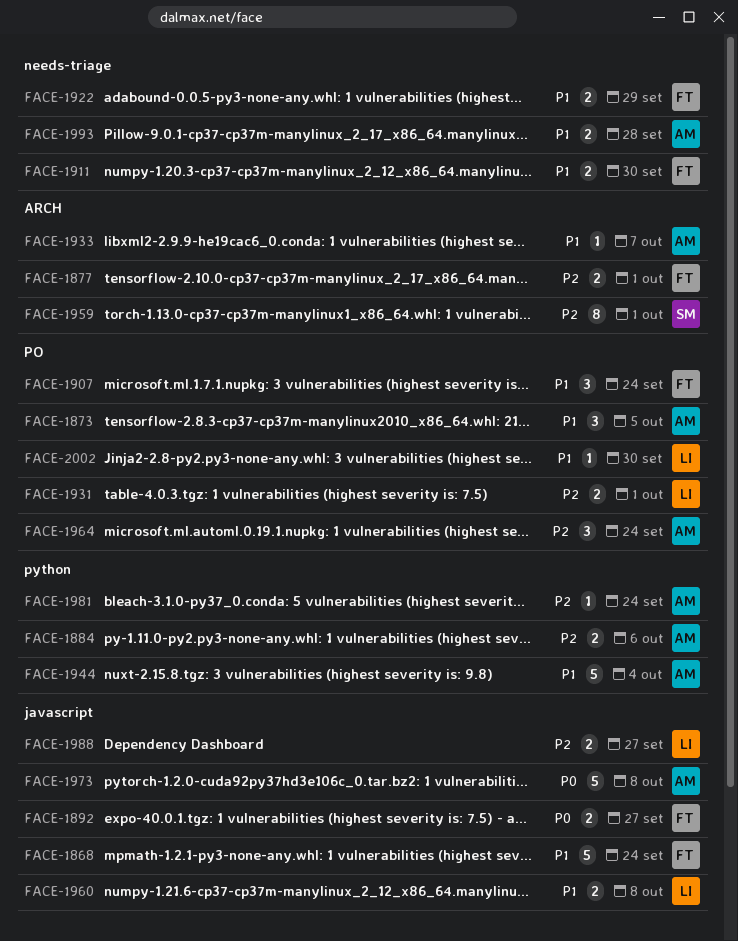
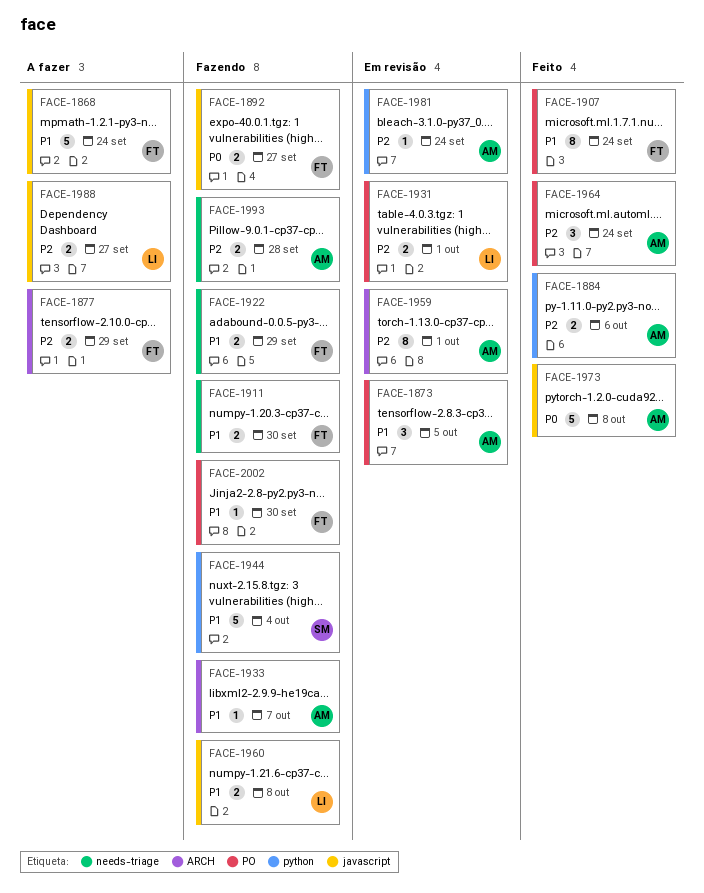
FACE-1877, due: Oct 1 -> Sep 29
FACE-1907, estimate: 3 -> 8
FACE-1944, owner: AM -> SM
FACE-1959, owner: SM -> AM
FACE-1993, priority: P1 -> P2
FACE-2002, owner: LI -> FT

